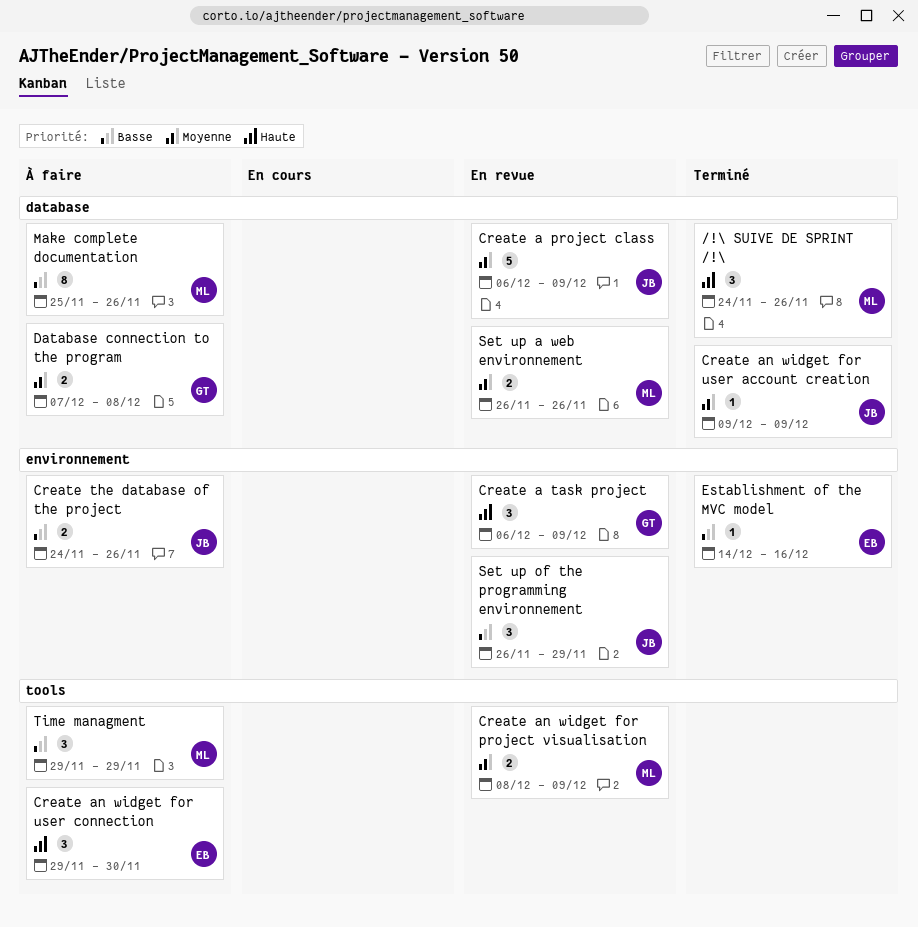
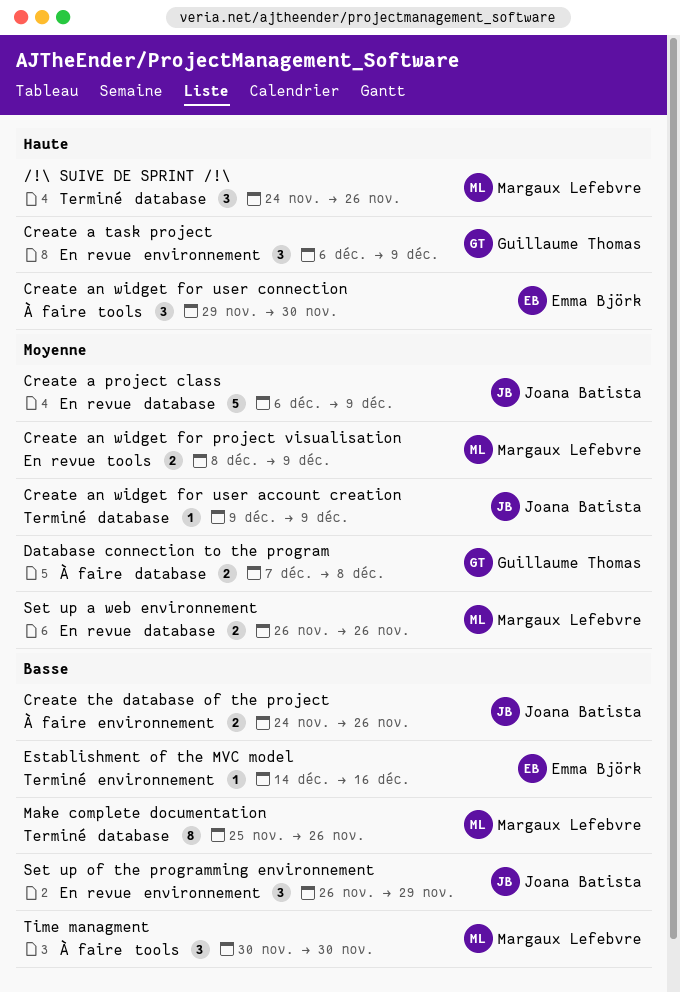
Make complete documentation, status: À faire -> Terminé
Time managment, start: Nov 29 -> Nov 30
Time managment, due: Nov 29 -> Nov 30

